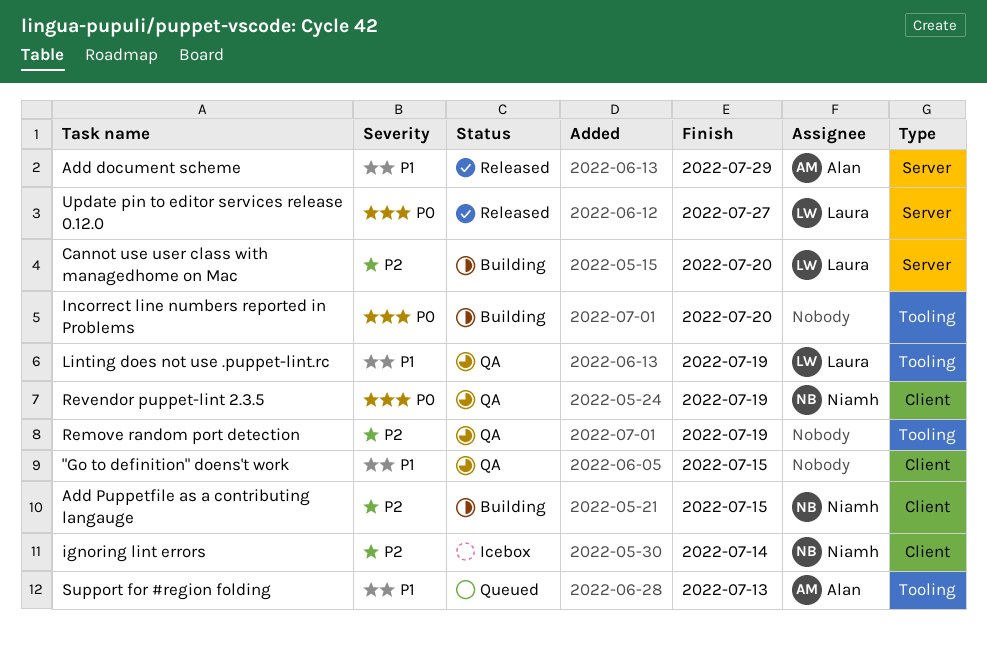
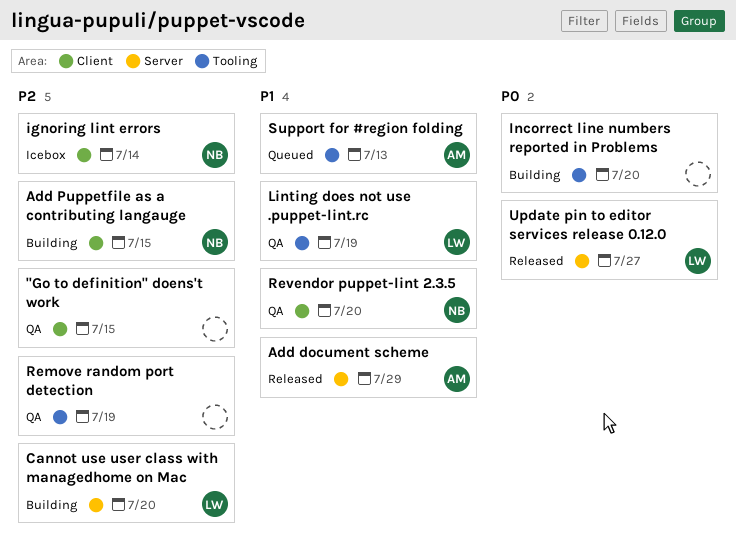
"Go to definition" doens't work, priority: P1 -> P2
Revendor puppet-lint 2.3.5, priority: P0 -> P1
Revendor puppet-lint 2.3.5, due: Jul 19 -> Jul 20

